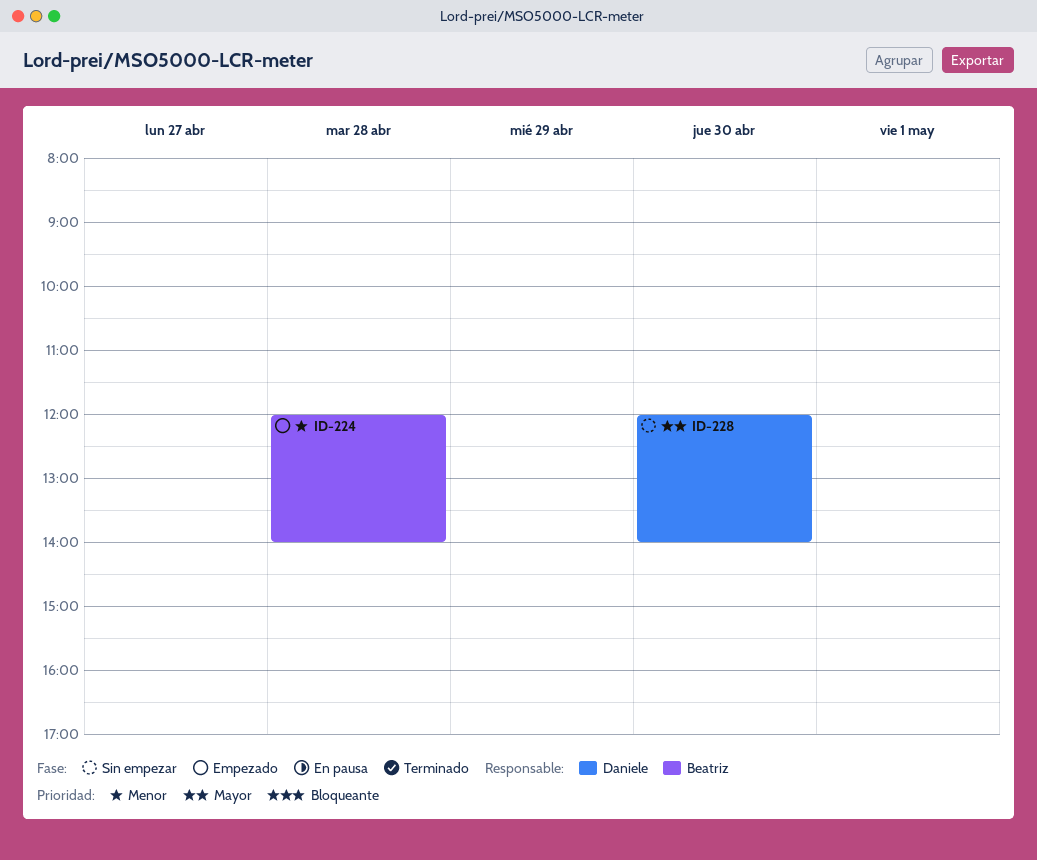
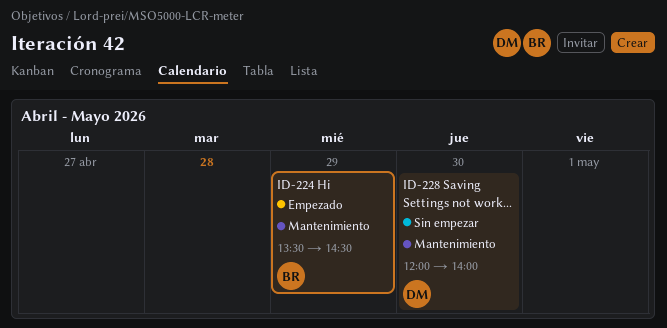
ID-224, day: Apr 28 -> Apr 29
ID-224, begins: 12:00 -> 13:30
ID-224, ends: 14:00 -> 14:30

